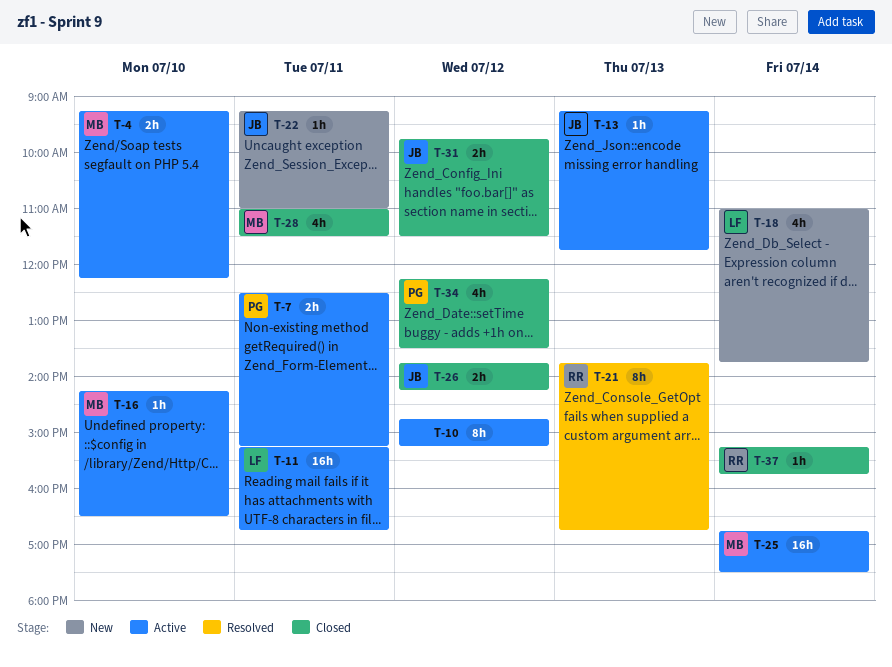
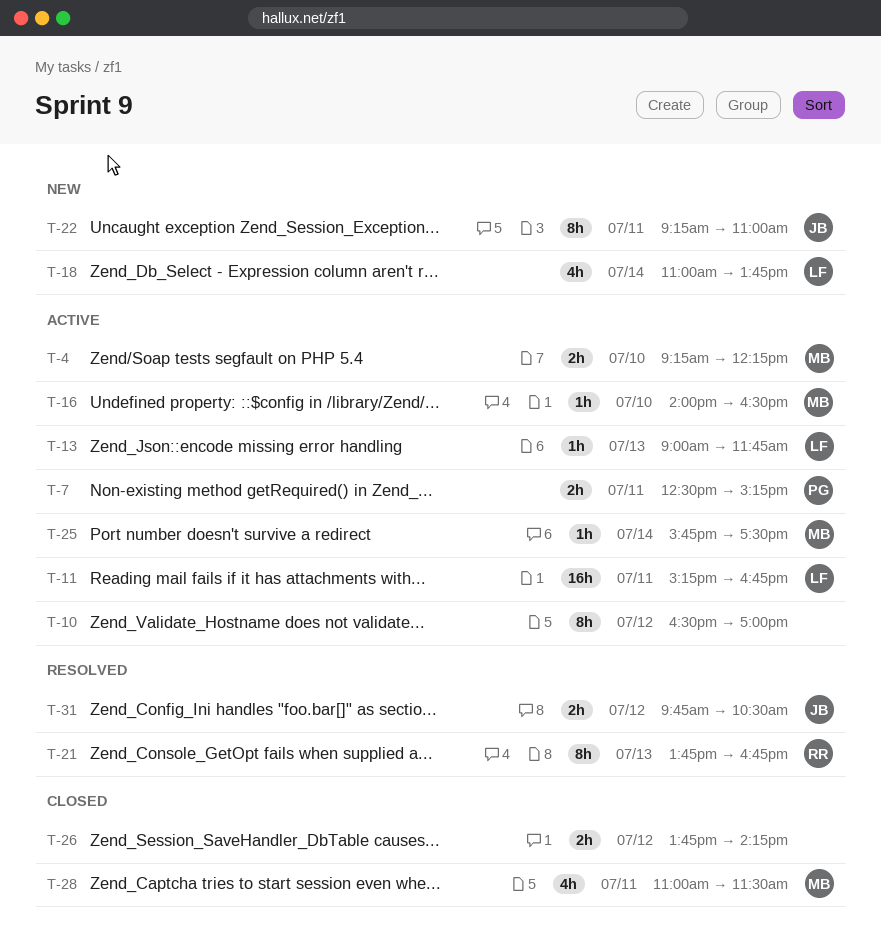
T-10, begins: 14:45 -> 16:30
T-10, ends: 15:15 -> 17:00
T-13, owner: JB -> LF
T-13, begins: 09:15 -> 09:00
T-16, begins: 14:15 -> 14:00
T-22, estimate: 1h -> 8h
T-25, estimate: 16h -> 1h
T-25, begins: 16:45 -> 15:45
T-26, owner: JB -> none
T-31, status: Closed -> Resolved
T-31, ends: 11:30 -> 10:30
T-34: present -> none
T-37: present -> none

